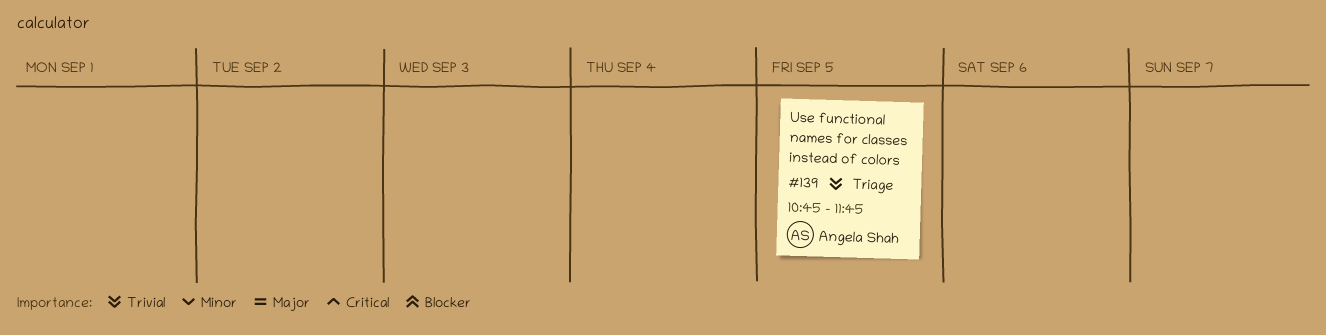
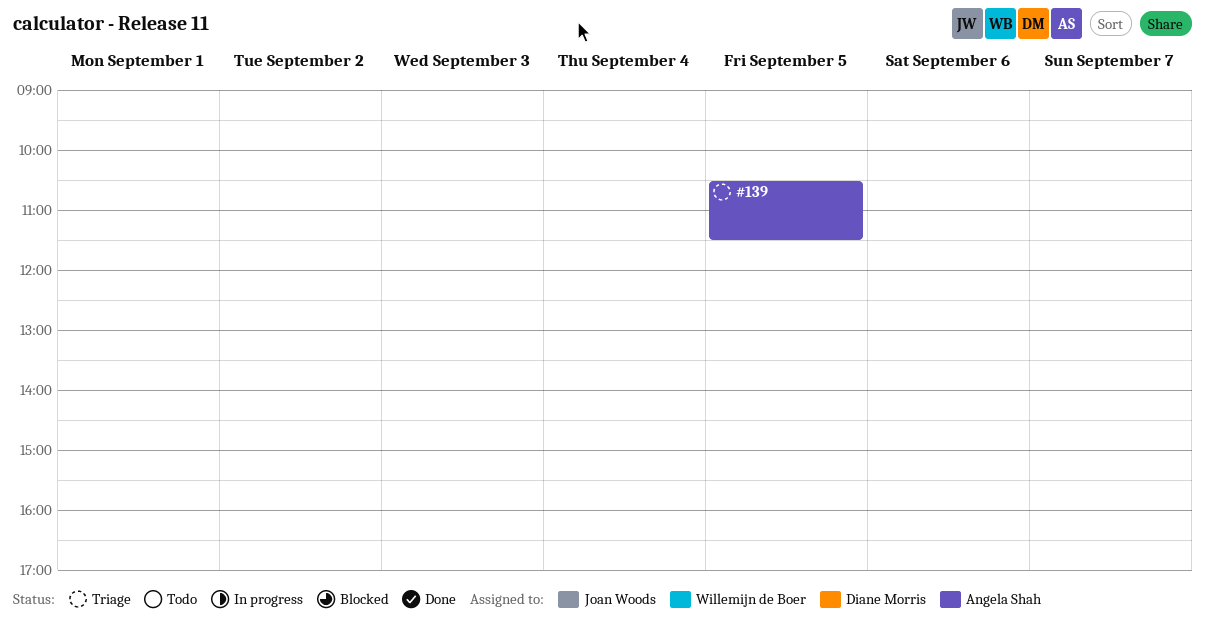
#139, begins: 10:45 -> 10:30
#139, ends: 11:45 -> 11:30

